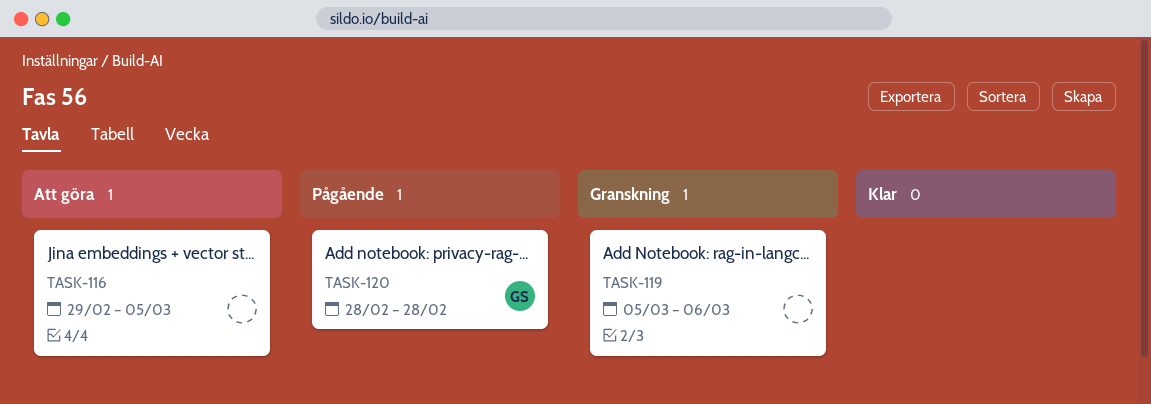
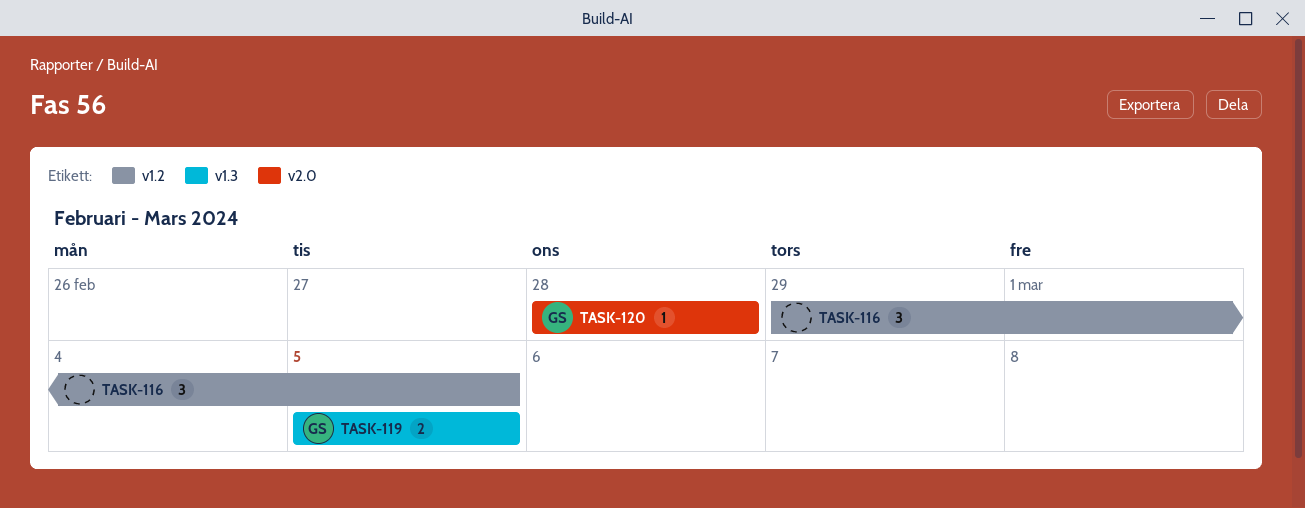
TASK-119, owner: none -> GS
TASK-119, due: Mar 6 -> Mar 5

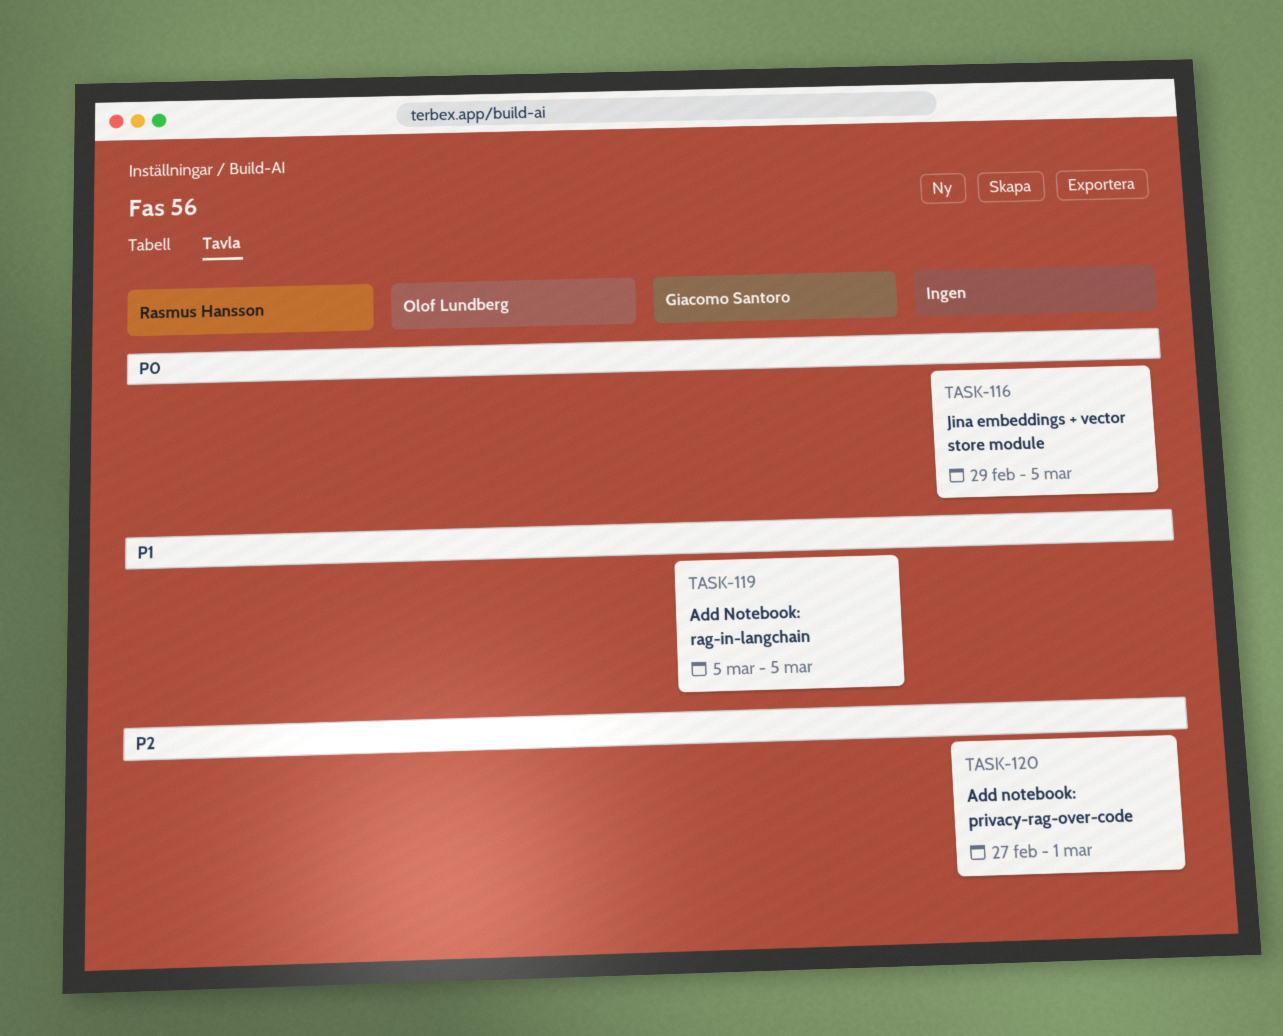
TASK-120, owner: Giacomo Santoro -> none
TASK-120, start: Feb 28 -> Feb 27
TASK-120, due: Feb 28 -> Mar 1

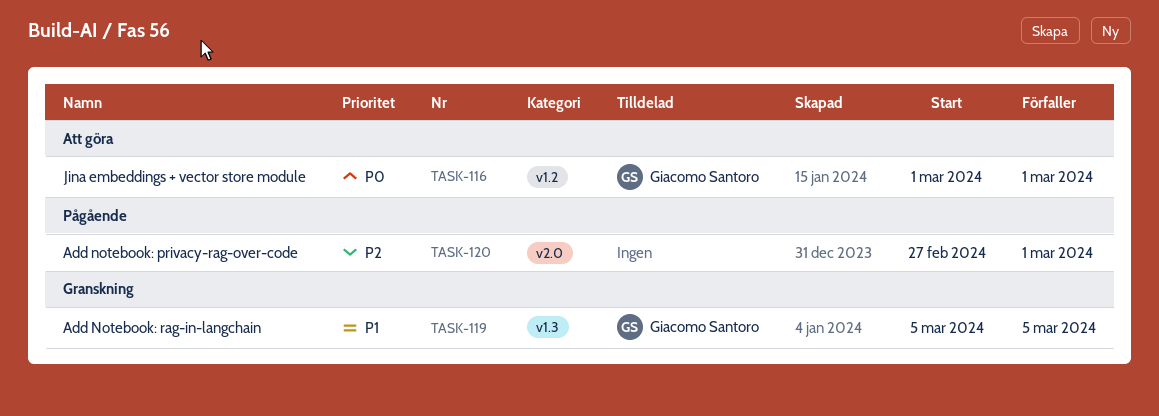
TASK-116, owner: none -> Giacomo Santoro
TASK-116, start: Feb 29 -> Mar 1
TASK-116, due: Mar 5 -> Mar 1

